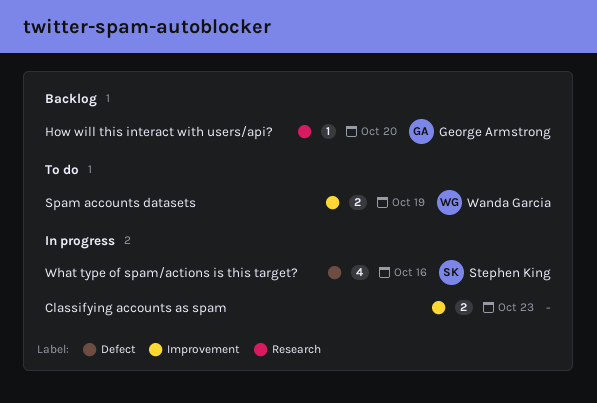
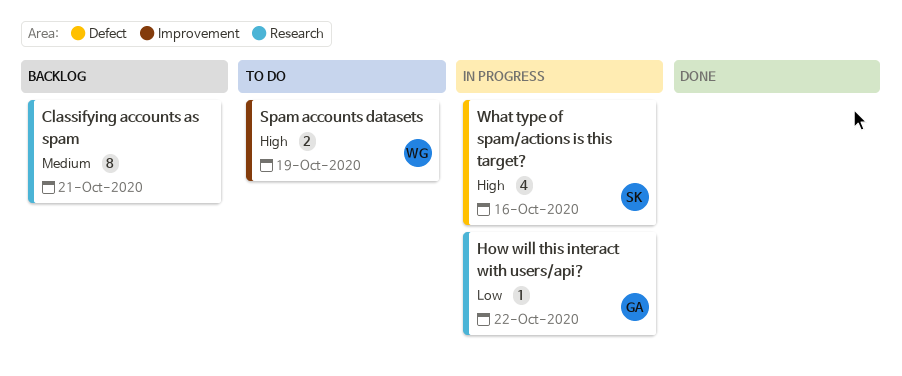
Classifying accounts as spam, status: In progress -> Backlog
Classifying accounts as spam, label: Improvement -> Research
Classifying accounts as spam, estimate: 2 -> 8
Classifying accounts as spam, due: Oct 23 -> Oct 21
How will this interact with users/api?, status: Backlog -> In progress
How will this interact with users/api?, due: Oct 20 -> Oct 22

